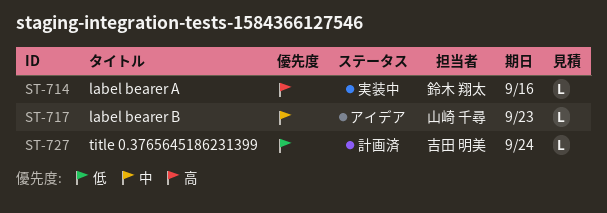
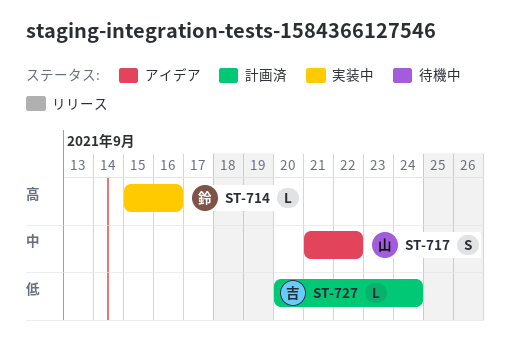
ST-717, estimate: L -> S
ST-717, due: Sep 23 -> Sep 22

